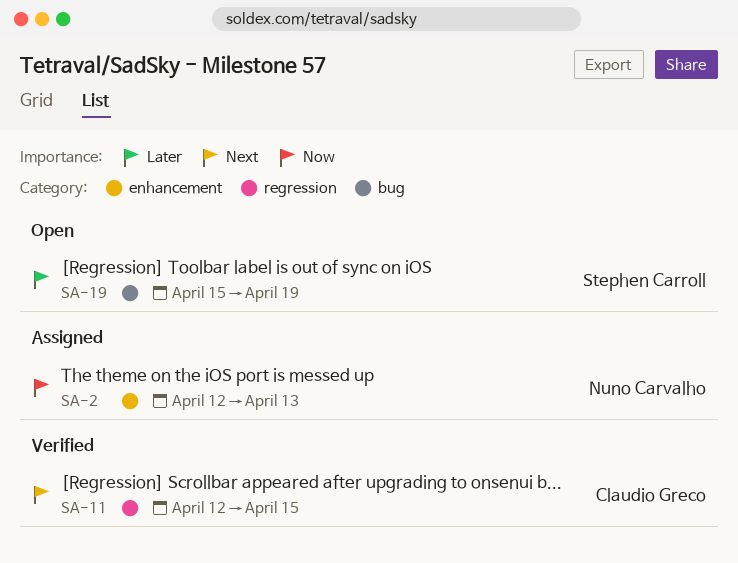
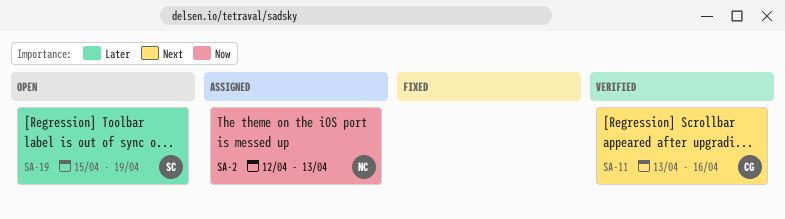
SA-11, start: Apr 12 -> Apr 13
SA-11, due: Apr 15 -> Apr 16

